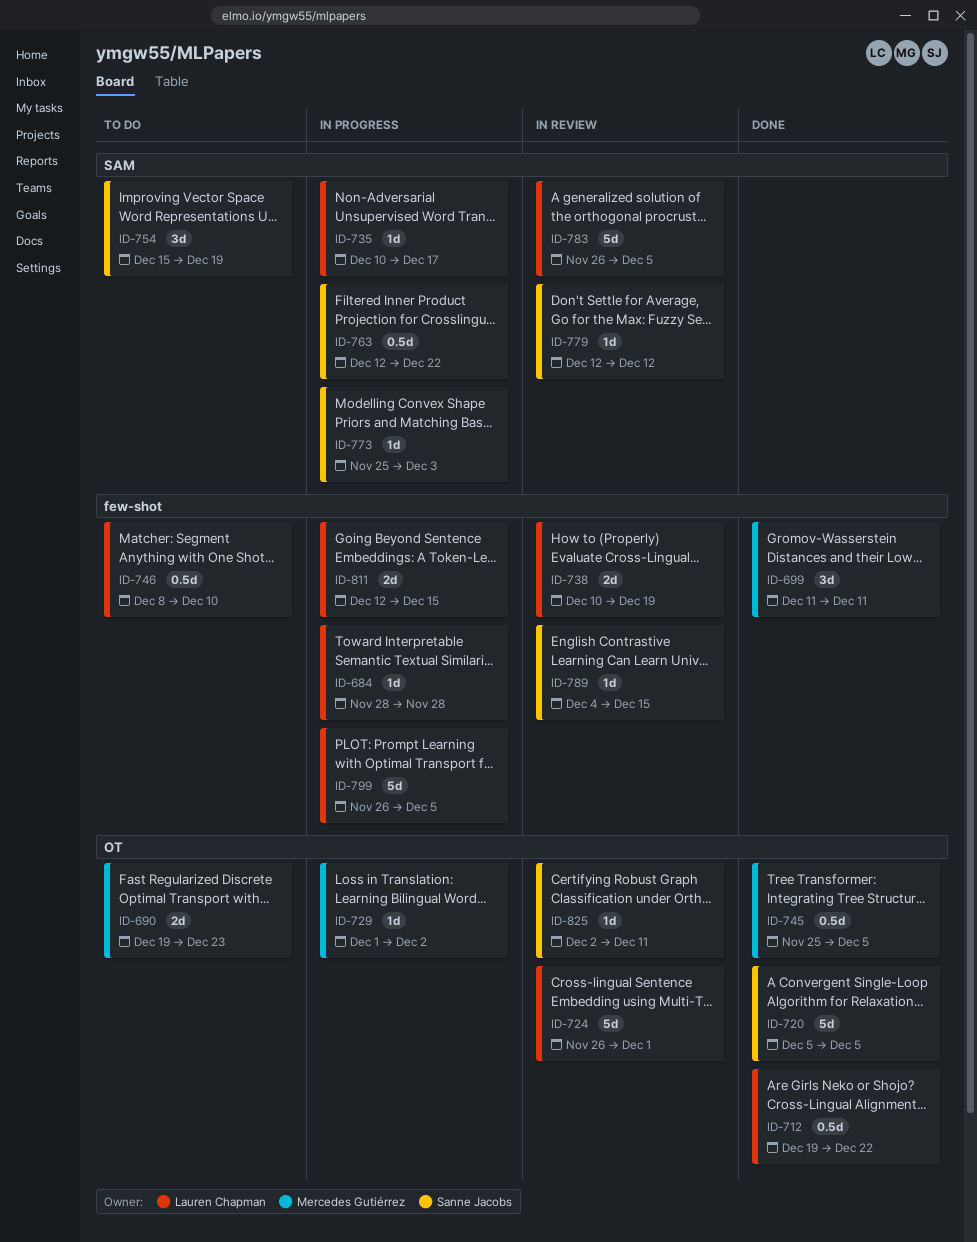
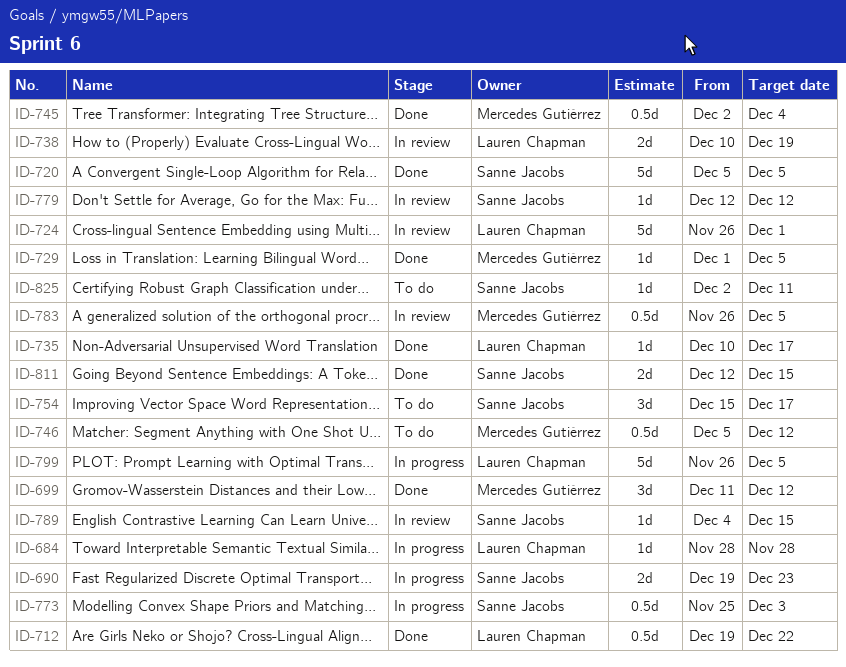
ID-690, status: To do -> In progress
ID-690, owner: Mercedes Gutiérrez -> Sanne Jacobs
ID-699, due: Dec 11 -> Dec 12
ID-729, status: In progress -> Done
ID-729, due: Dec 2 -> Dec 5
ID-735, status: In progress -> Done
ID-745, start: Nov 25 -> Dec 2
ID-745, due: Dec 5 -> Dec 4
ID-746, owner: Lauren Chapman -> Mercedes Gutiérrez
ID-746, start: Dec 8 -> Dec 5
ID-746, due: Dec 10 -> Dec 12
ID-754, due: Dec 19 -> Dec 17
ID-763: present -> none
ID-773, estimate: 1d -> 0.5d
ID-783, owner: Lauren Chapman -> Mercedes Gutiérrez
ID-783, estimate: 5d -> 0.5d
ID-811, status: In progress -> Done
ID-811, owner: Lauren Chapman -> Sanne Jacobs
ID-825, status: In review -> To do

